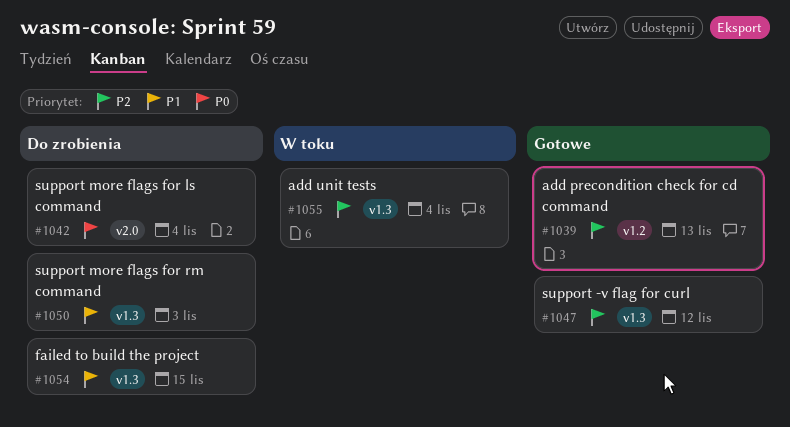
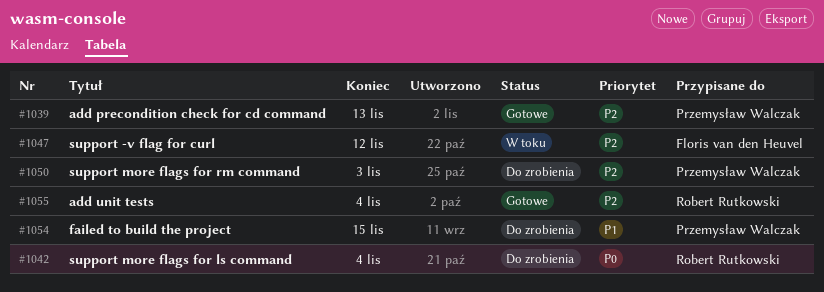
#1047, status: Gotowe -> W toku
#1050, priority: P1 -> P2
#1055, status: W toku -> Gotowe

